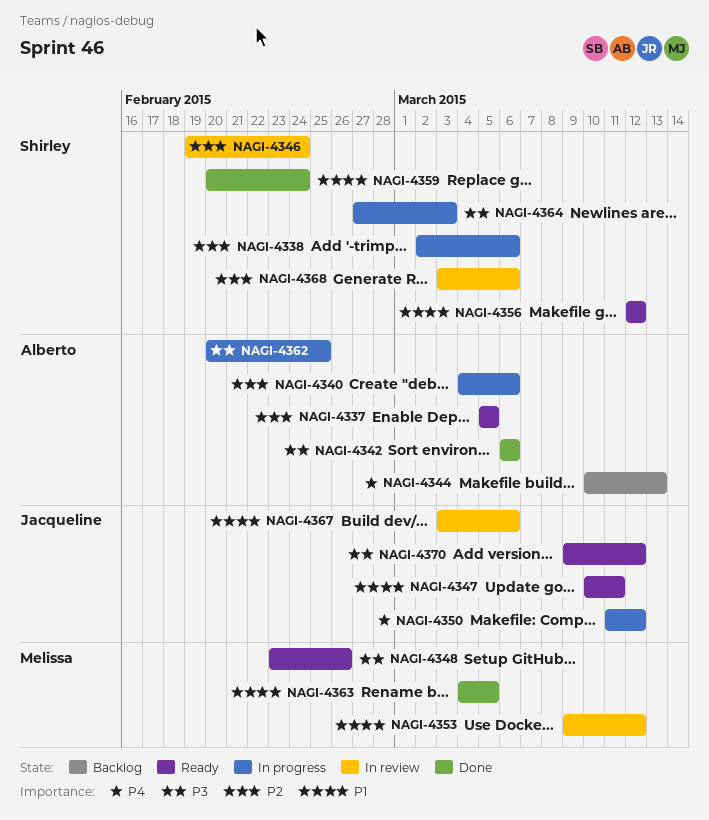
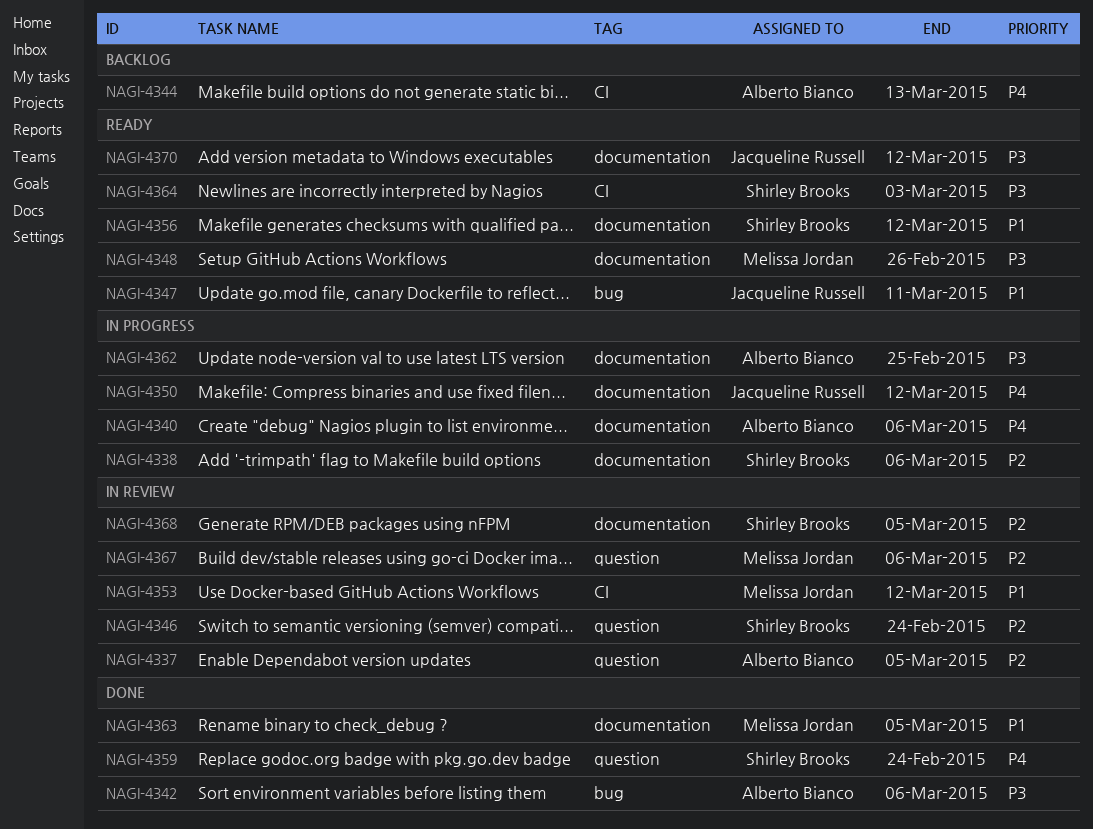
NAGI-4337, status: Ready -> In review
NAGI-4340, priority: P2 -> P4
NAGI-4359, priority: P1 -> P4
NAGI-4364, status: In progress -> Ready
NAGI-4367, owner: Jacqueline Russell -> Melissa Jordan
NAGI-4367, priority: P1 -> P2
NAGI-4368, due: Mar 6 -> Mar 5

